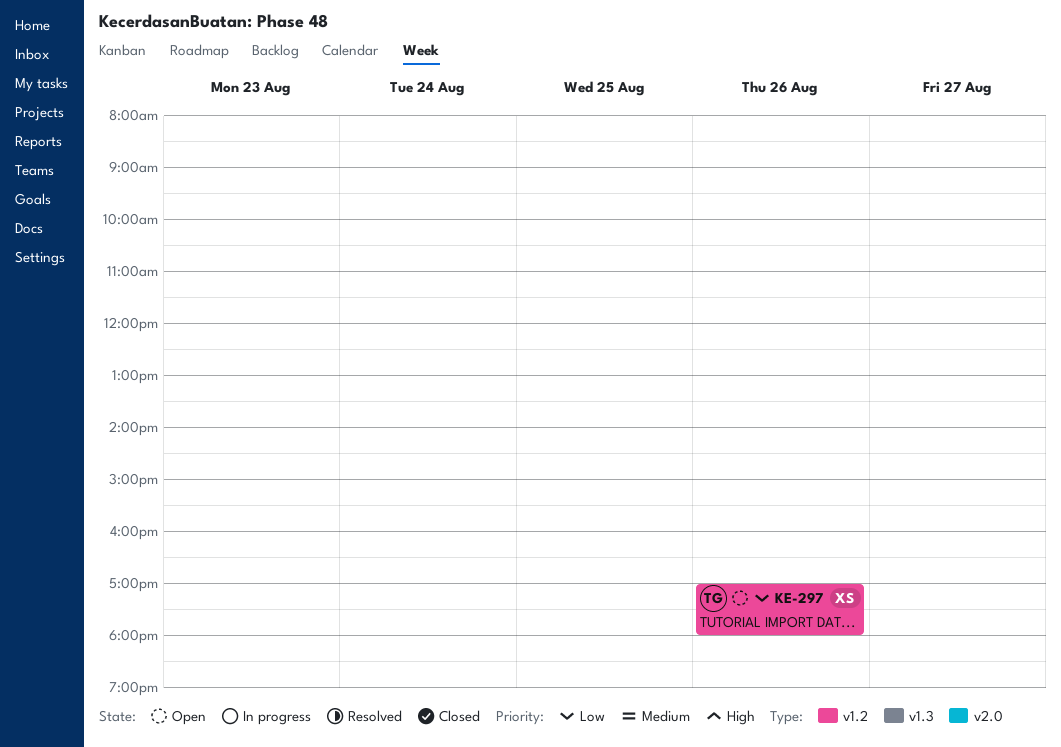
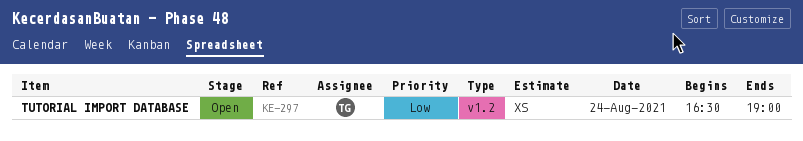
KE-297, day: Aug 26 -> Aug 24
KE-297, begins: 17:00 -> 16:30
KE-297, ends: 18:00 -> 19:00

